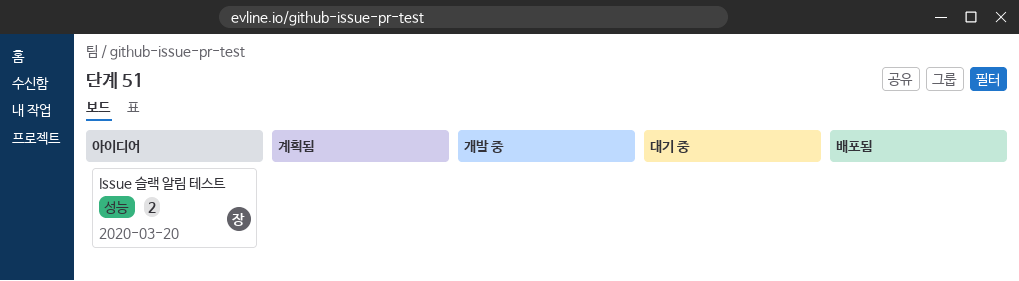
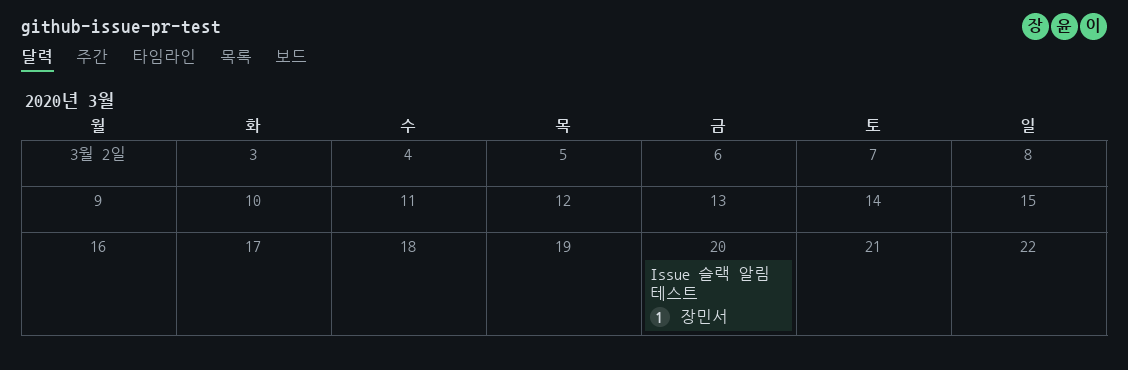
Issue 슬랙 알림 테스트, estimate: 2 -> 1

